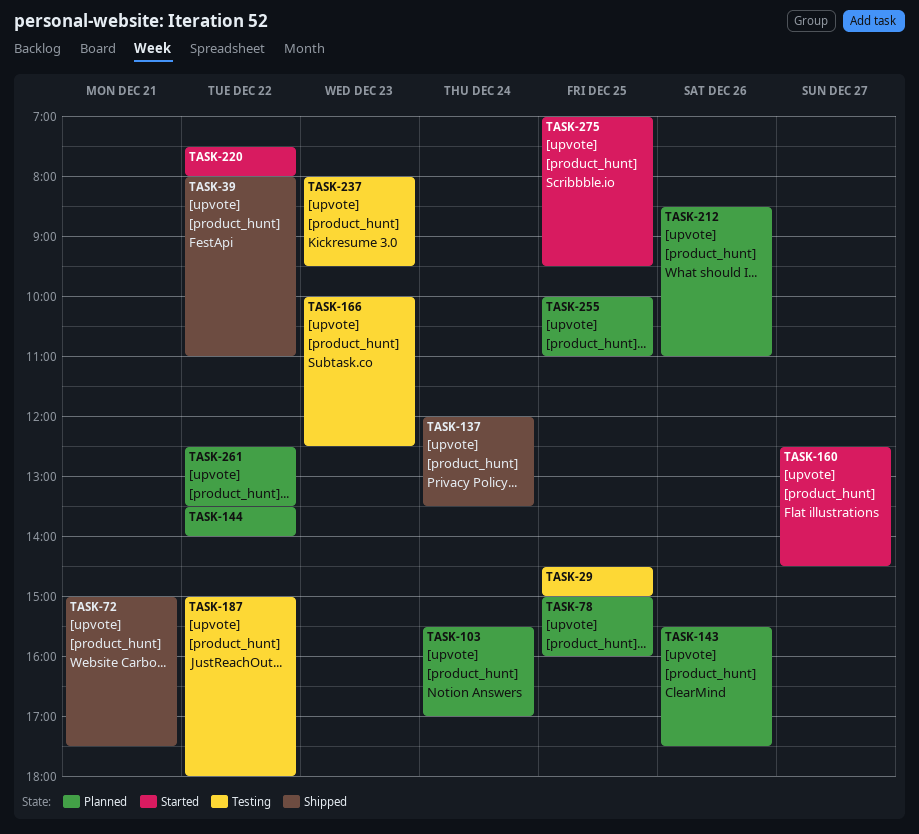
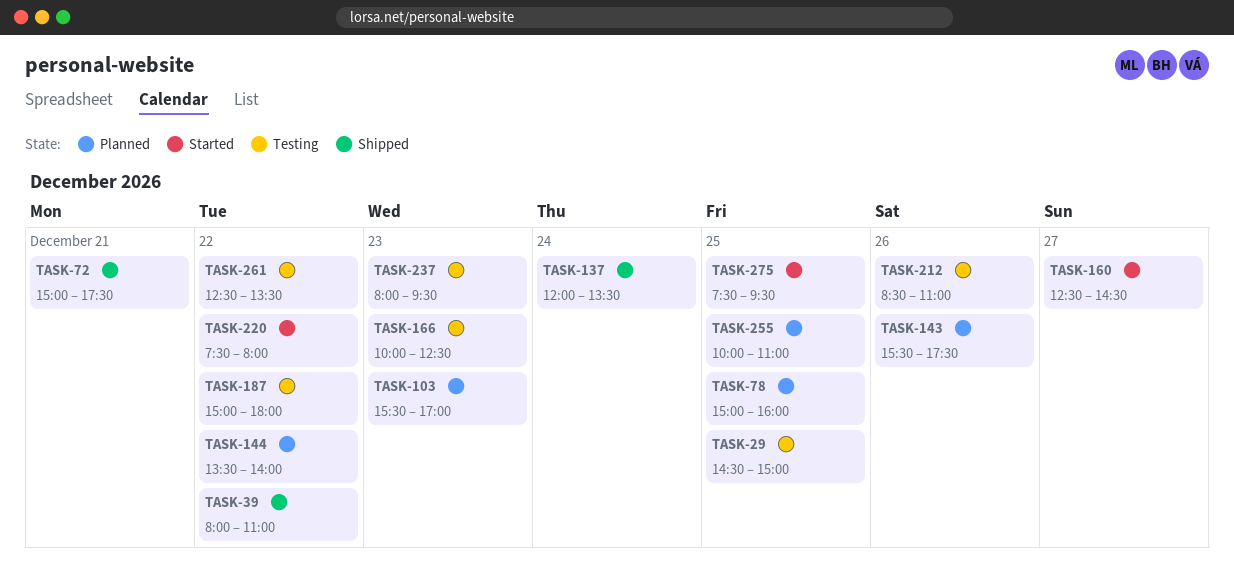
TASK-103, day: Dec 24 -> Dec 23
TASK-212, status: Planned -> Testing
TASK-261, status: Planned -> Testing
TASK-275, begins: 07:00 -> 07:30

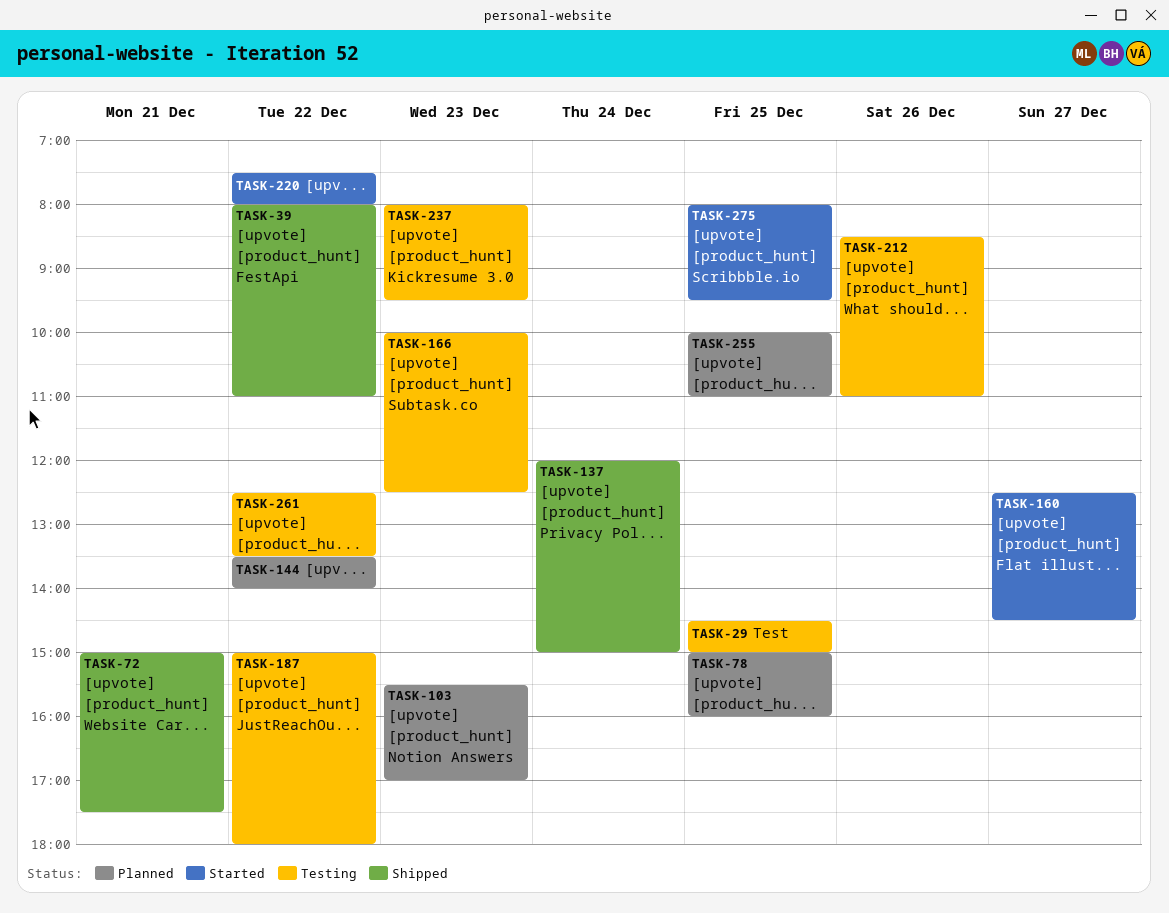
TASK-137, ends: 13:30 -> 15:00
TASK-143: present -> none
TASK-275, begins: 07:30 -> 08:00

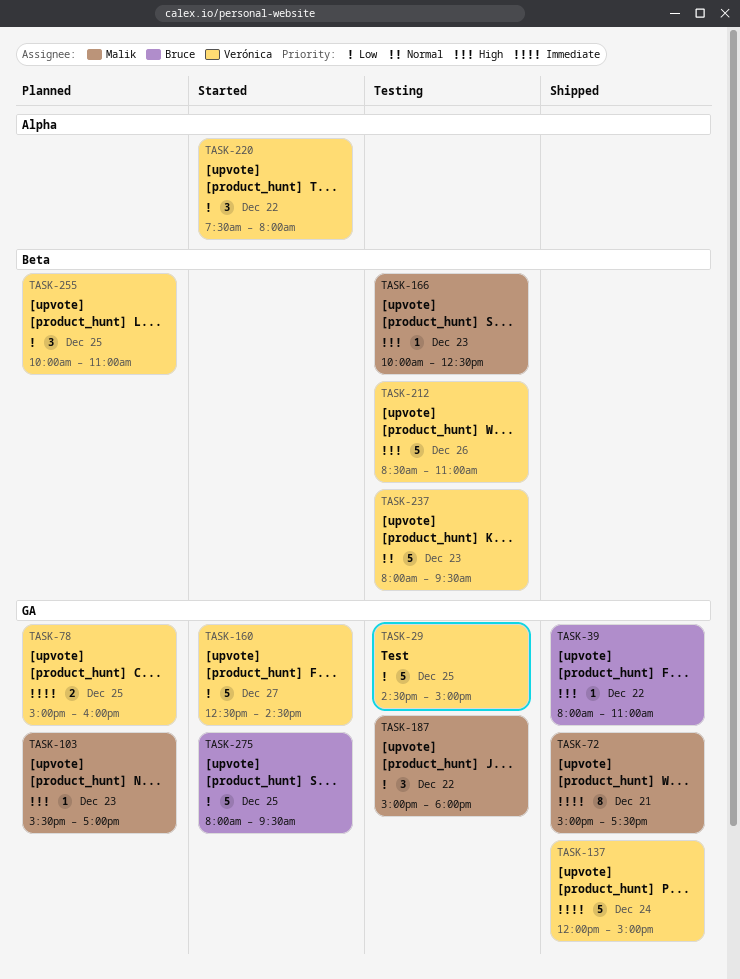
TASK-144: present -> none
TASK-261: present -> none

